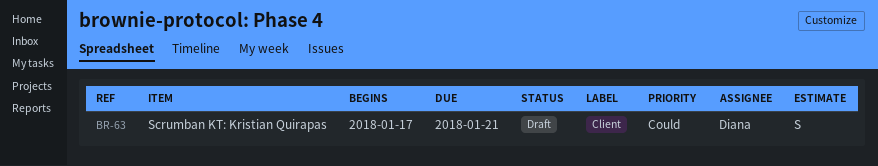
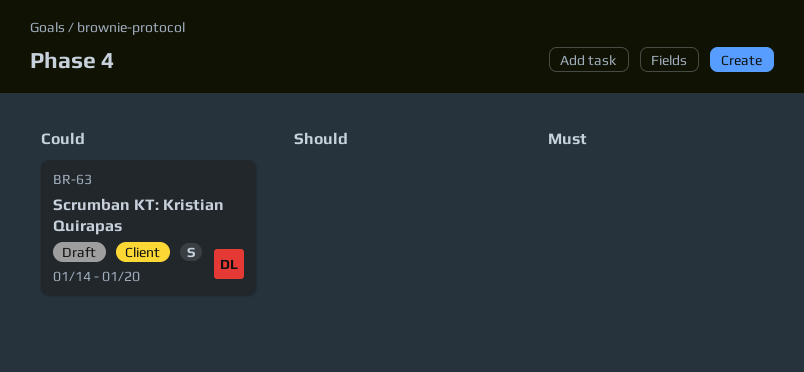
BR-63, start: Jan 17 -> Jan 14
BR-63, due: Jan 21 -> Jan 20

